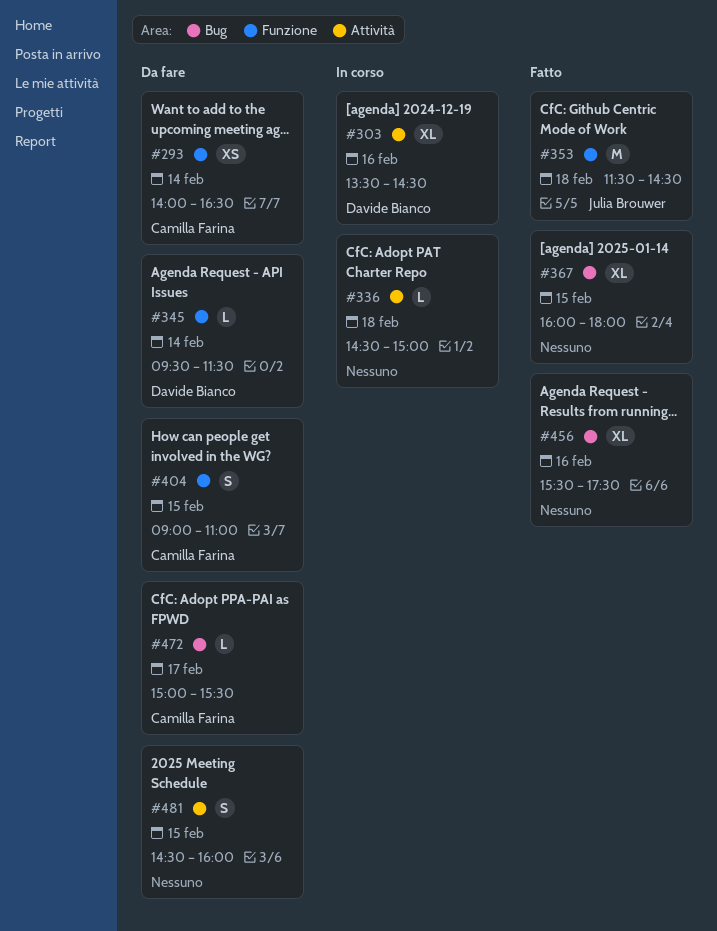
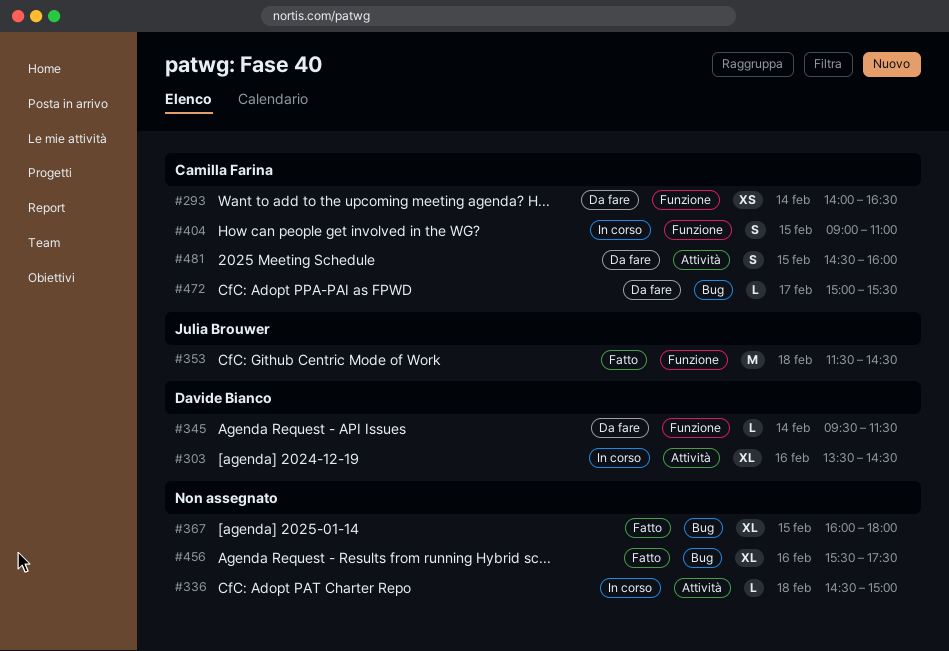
#404, status: Da fare -> In corso
#481, owner: none -> Camilla Farina

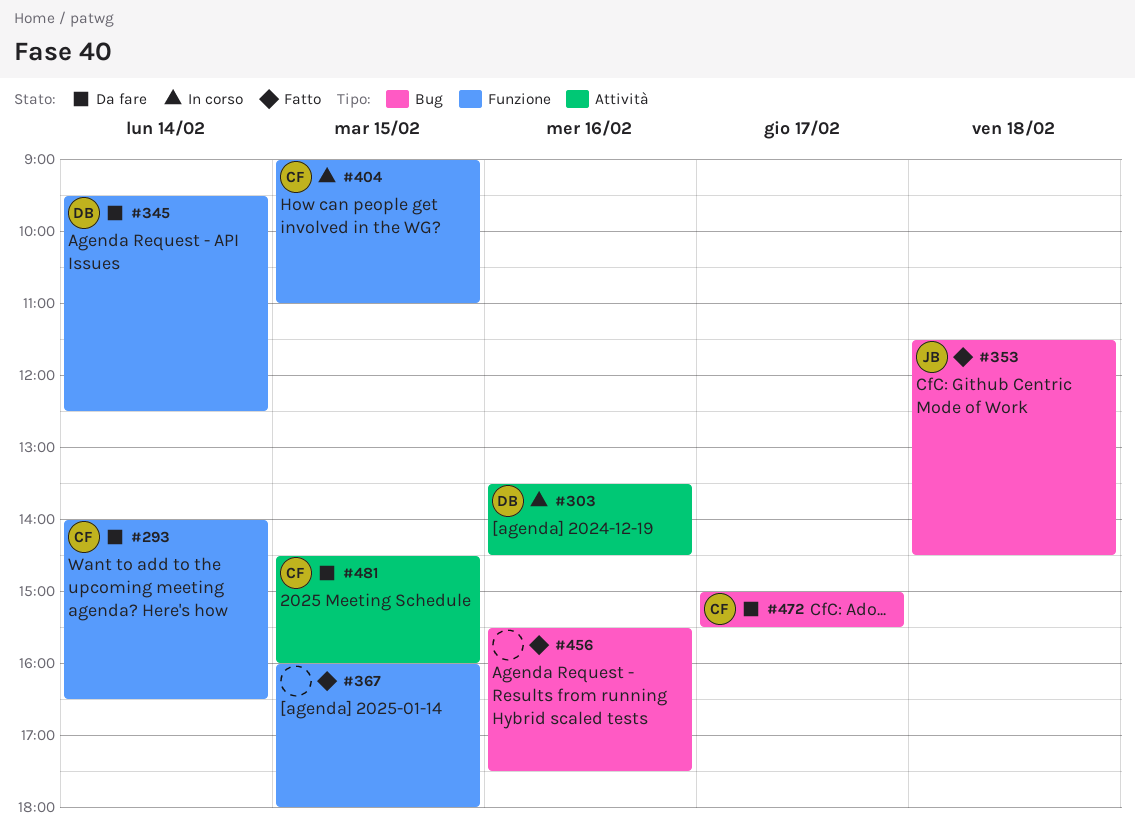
#336: present -> none
#345, ends: 11:30 -> 12:30
#353, label: Funzione -> Bug
#367, label: Bug -> Funzione

